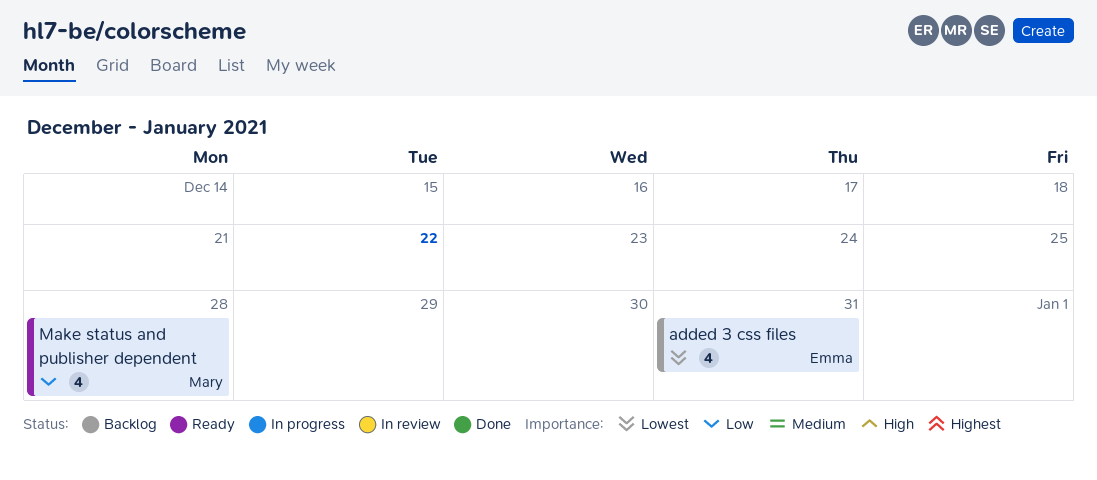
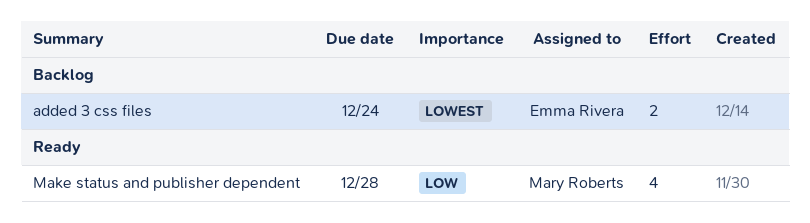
added 3 css files, estimate: 4 -> 2
added 3 css files, due: Dec 31 -> Dec 24

